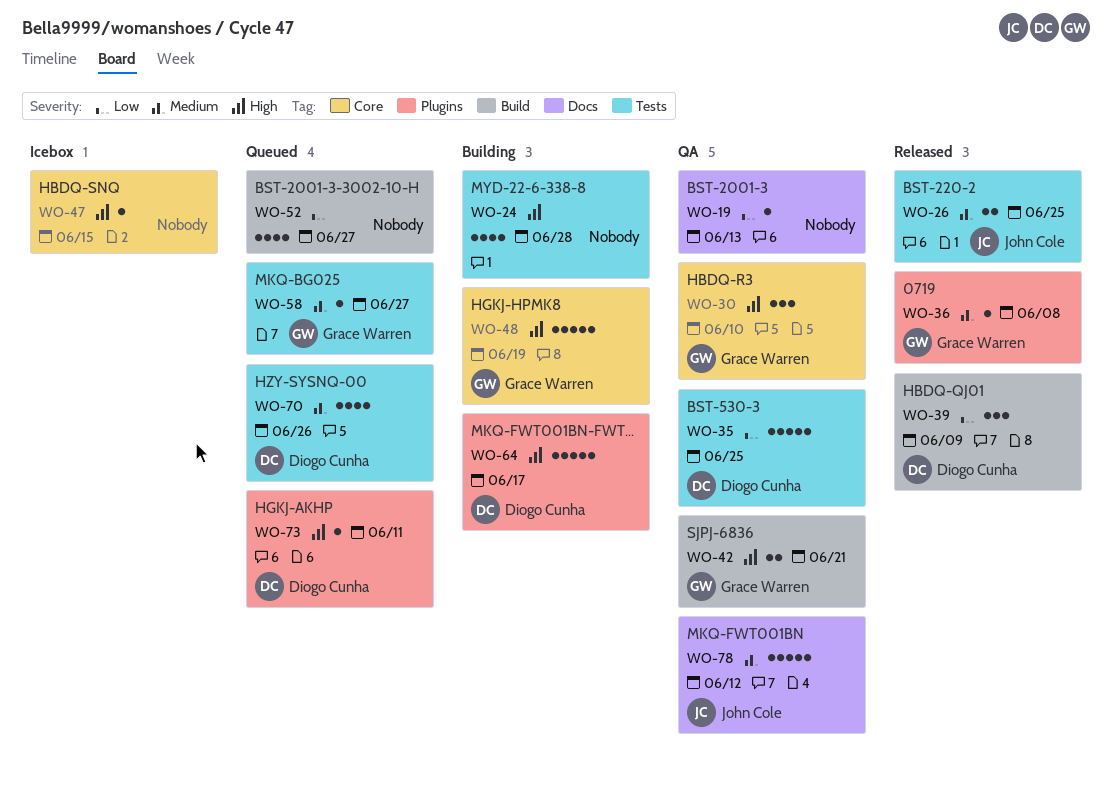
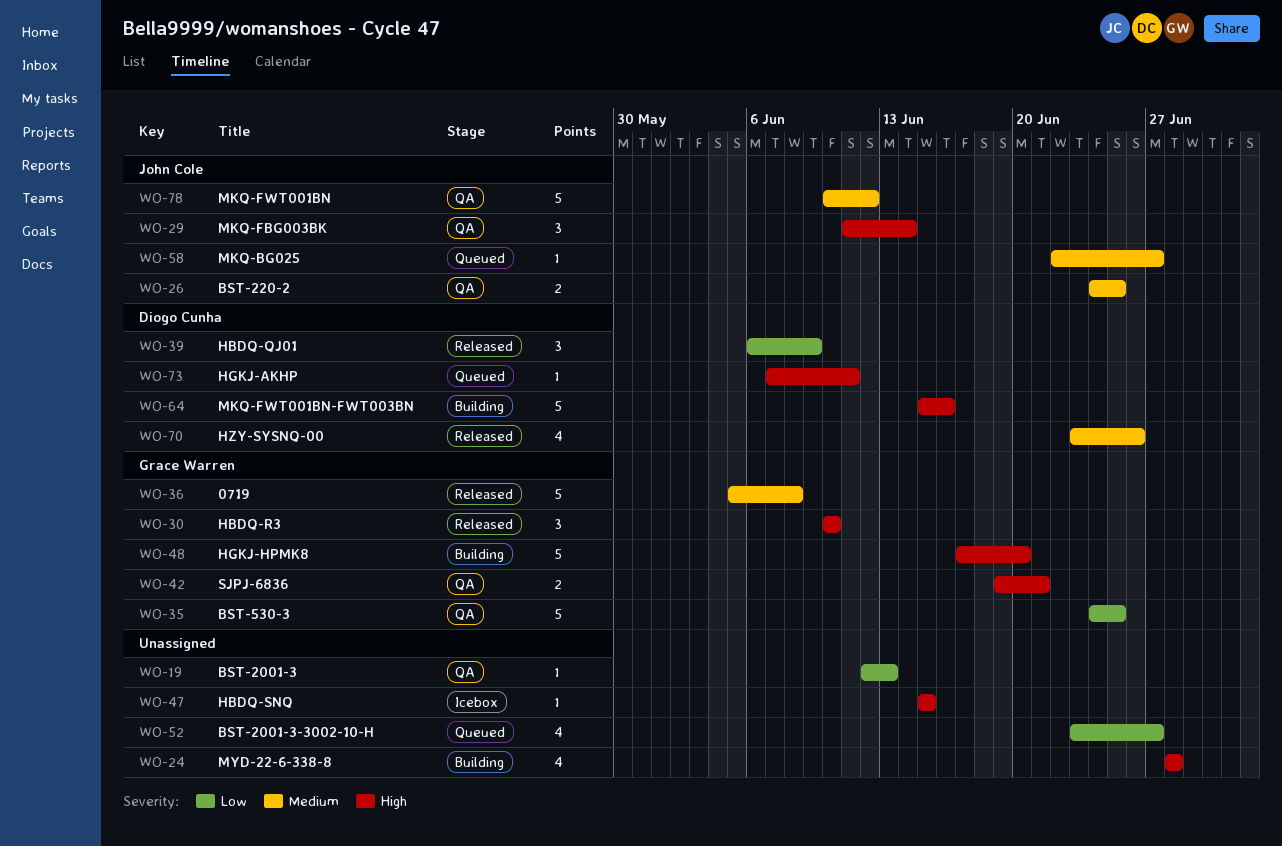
WO-26, status: Released -> QA
WO-29: none -> present
WO-30, status: QA -> Released
WO-35, owner: Diogo Cunha -> Grace Warren
WO-36, estimate: 1 -> 5
WO-48, due: Jun 19 -> Jun 20
WO-58, owner: Grace Warren -> John Cole
WO-64, due: Jun 17 -> Jun 16
WO-70, status: Queued -> Released

